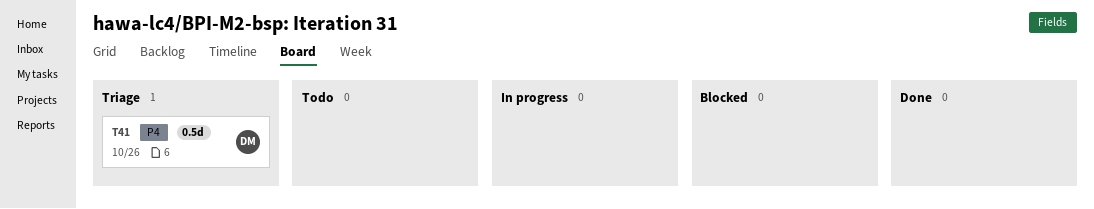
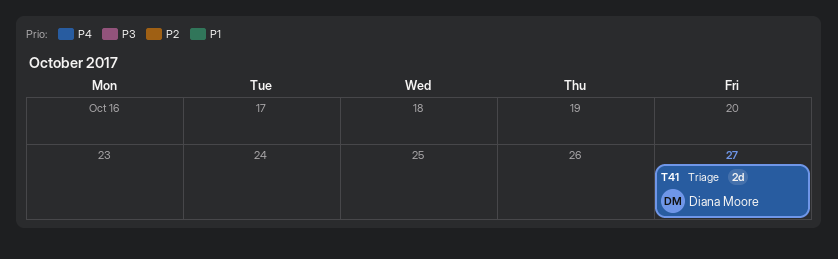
T41, estimate: 0.5d -> 2d
T41, due: Oct 26 -> Oct 27

